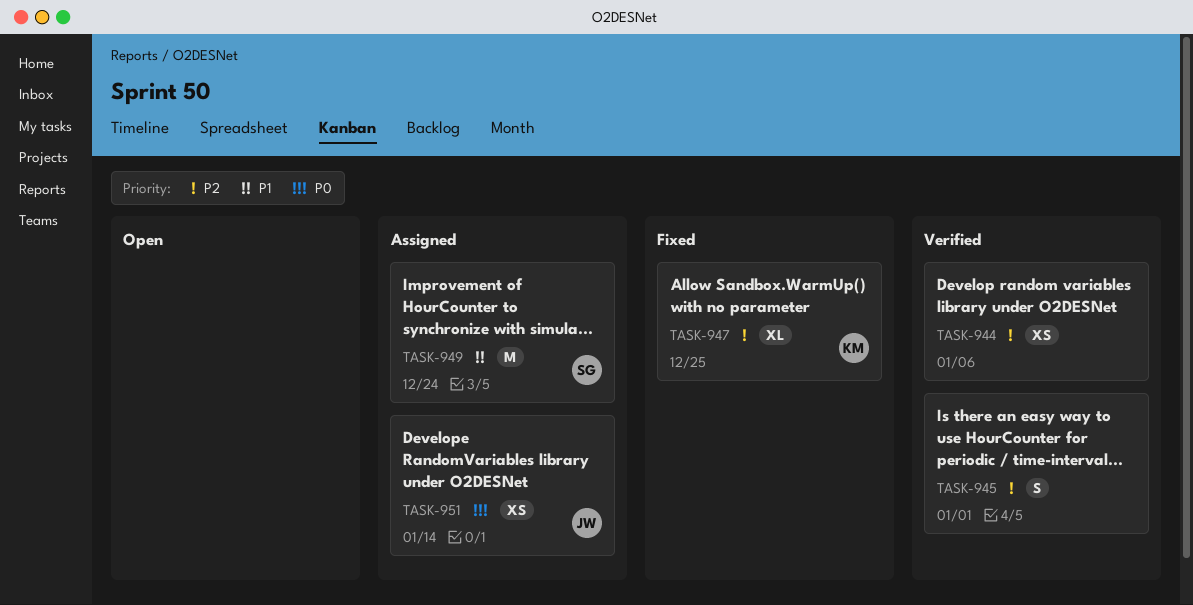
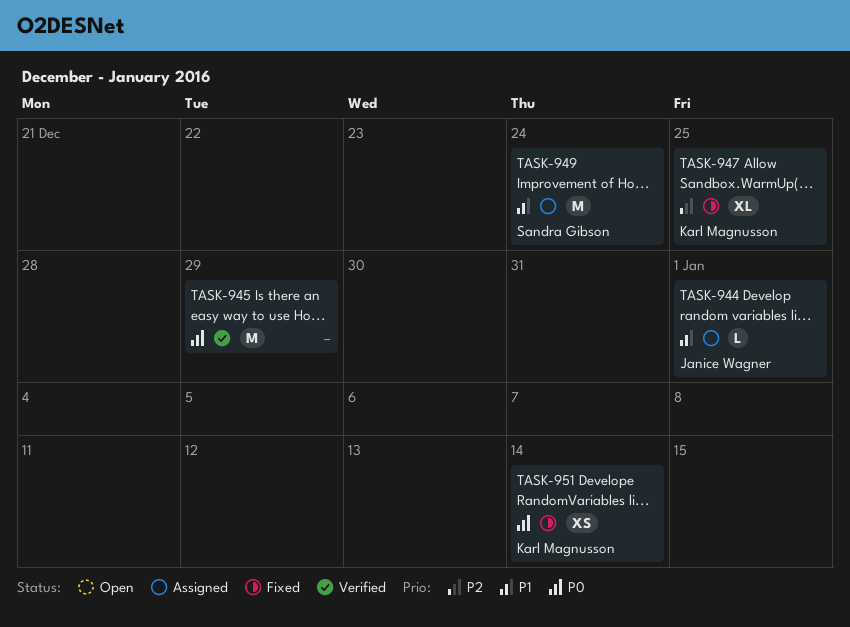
TASK-944, status: Verified -> Assigned
TASK-944, owner: none -> Janice Wagner
TASK-944, priority: P2 -> P1
TASK-944, estimate: XS -> L
TASK-944, due: Jan 6 -> Jan 1
TASK-945, priority: P2 -> P0
TASK-945, estimate: S -> M
TASK-945, due: Jan 1 -> Dec 29
TASK-951, status: Assigned -> Fixed
TASK-951, owner: Janice Wagner -> Karl Magnusson

